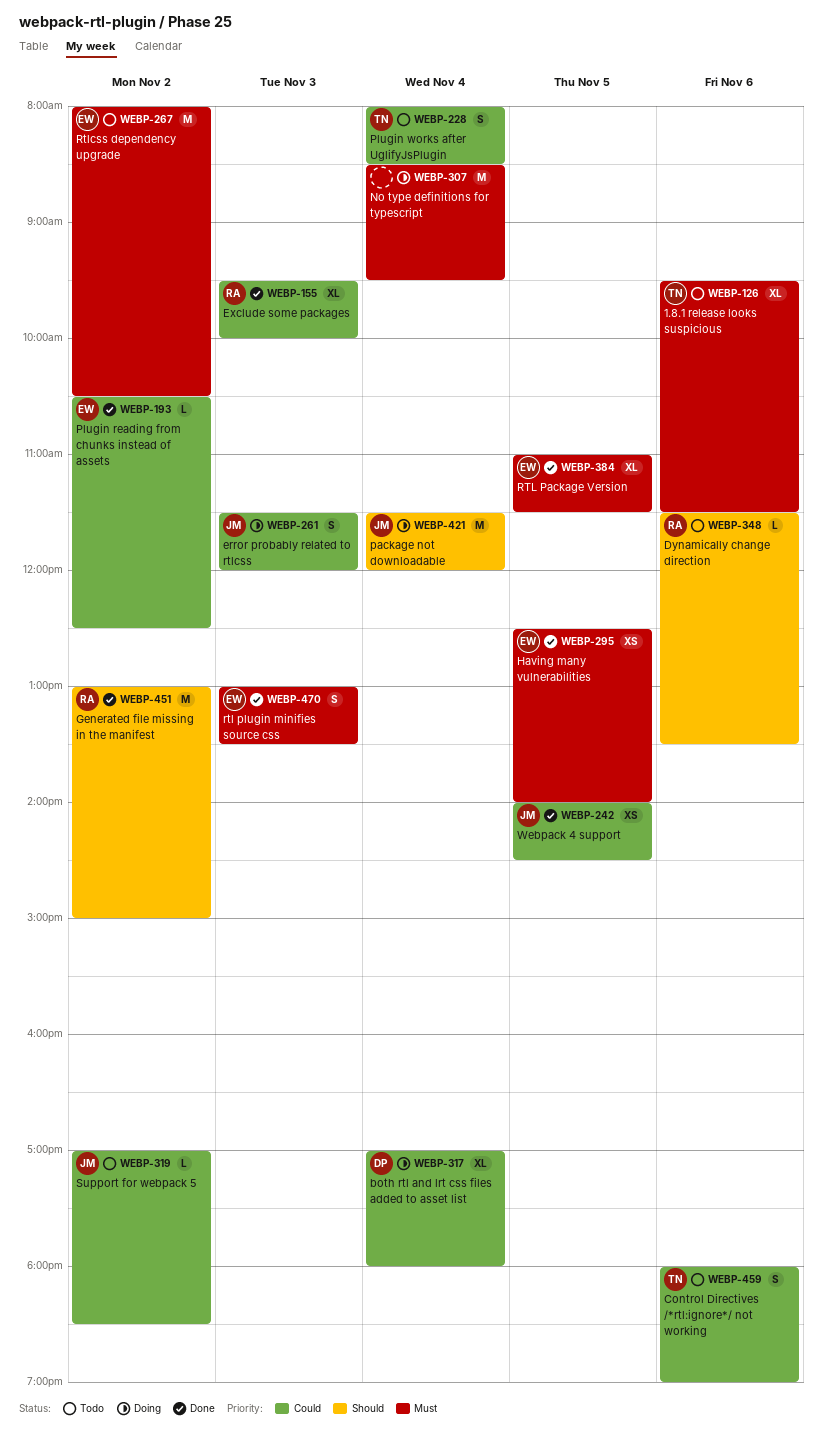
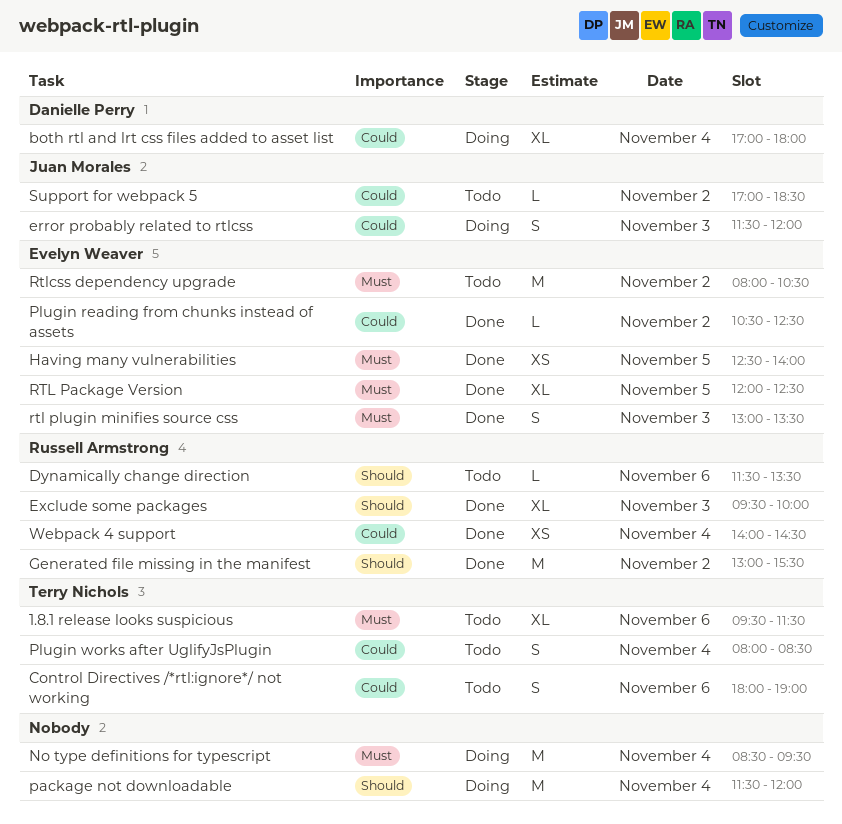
Exclude some packages, priority: Could -> Should
Generated file missing in the manifest, ends: 15:00 -> 15:30
package not downloadable, owner: Juan Morales -> none
RTL Package Version, begins: 11:00 -> 12:00
RTL Package Version, ends: 11:30 -> 12:30
Webpack 4 support, owner: Juan Morales -> Russell Armstrong
Webpack 4 support, day: Nov 5 -> Nov 4

